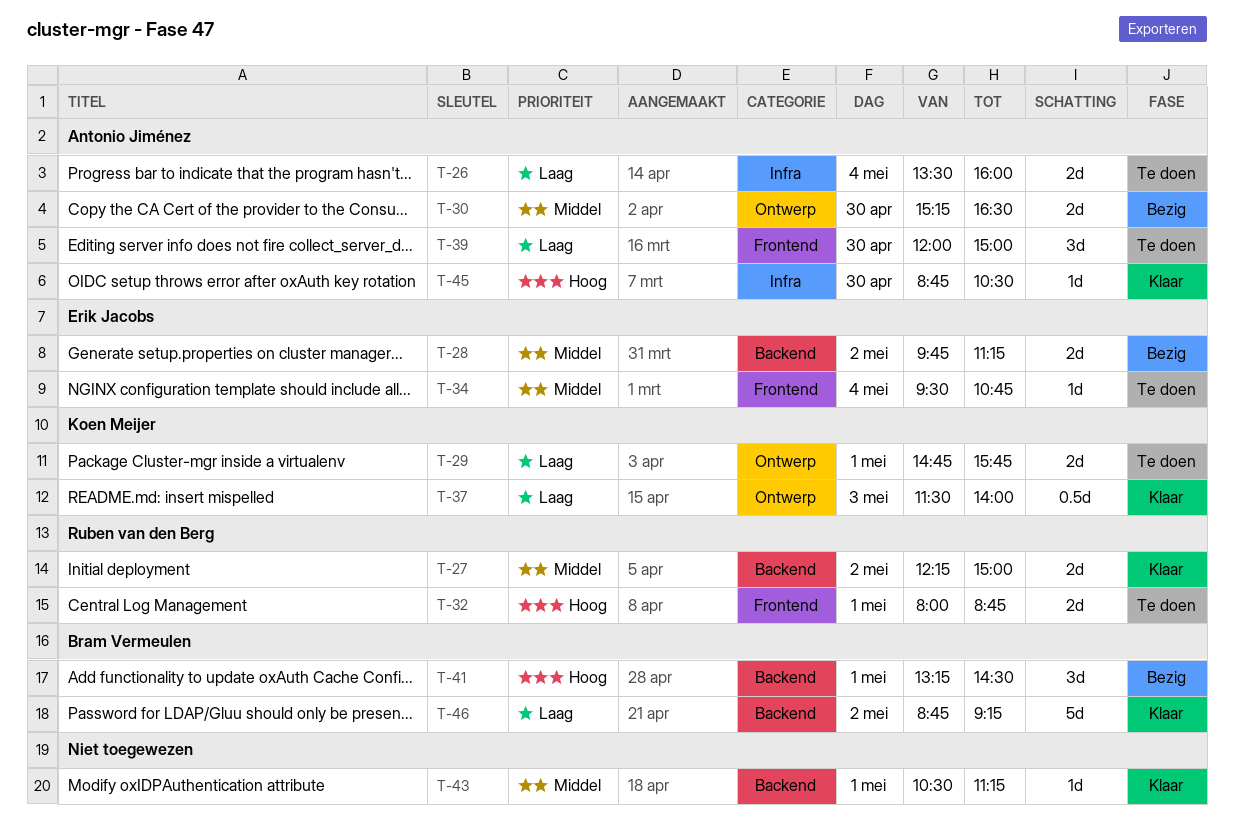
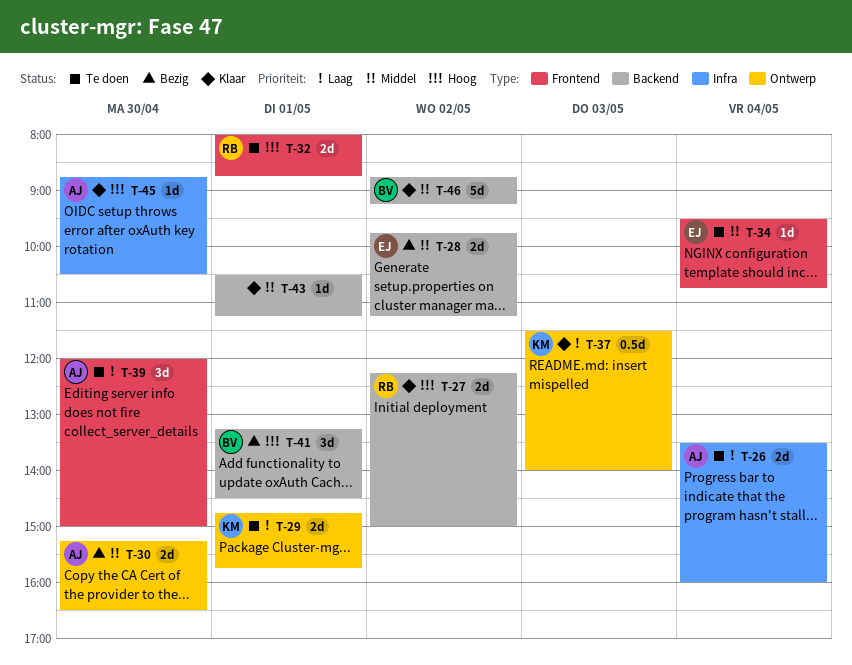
T-27, priority: Middel -> Hoog
T-46, priority: Laag -> Middel

